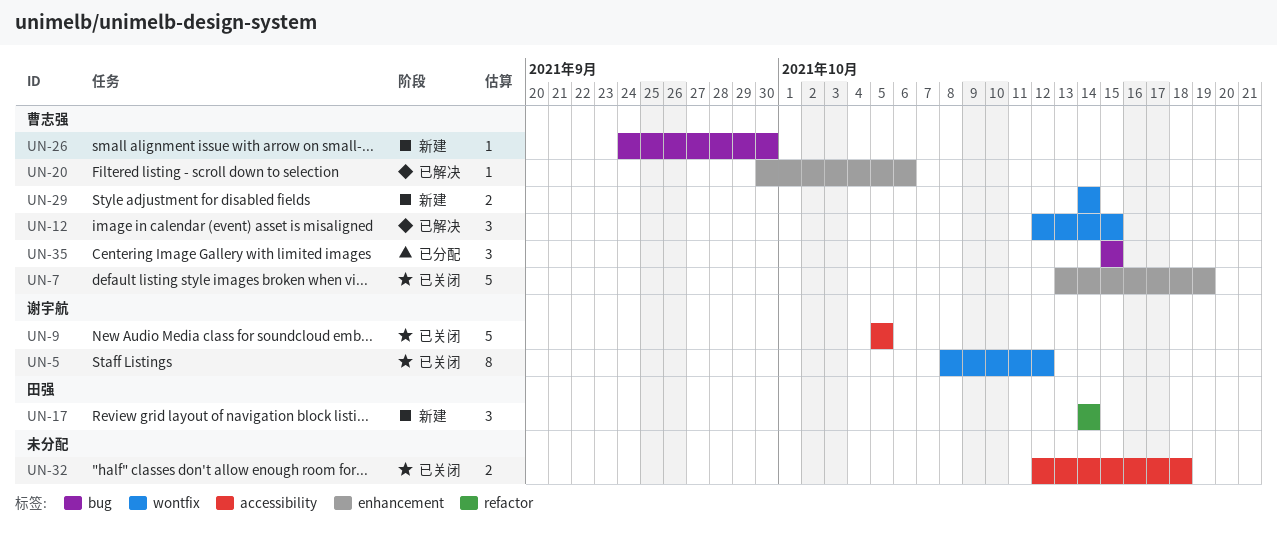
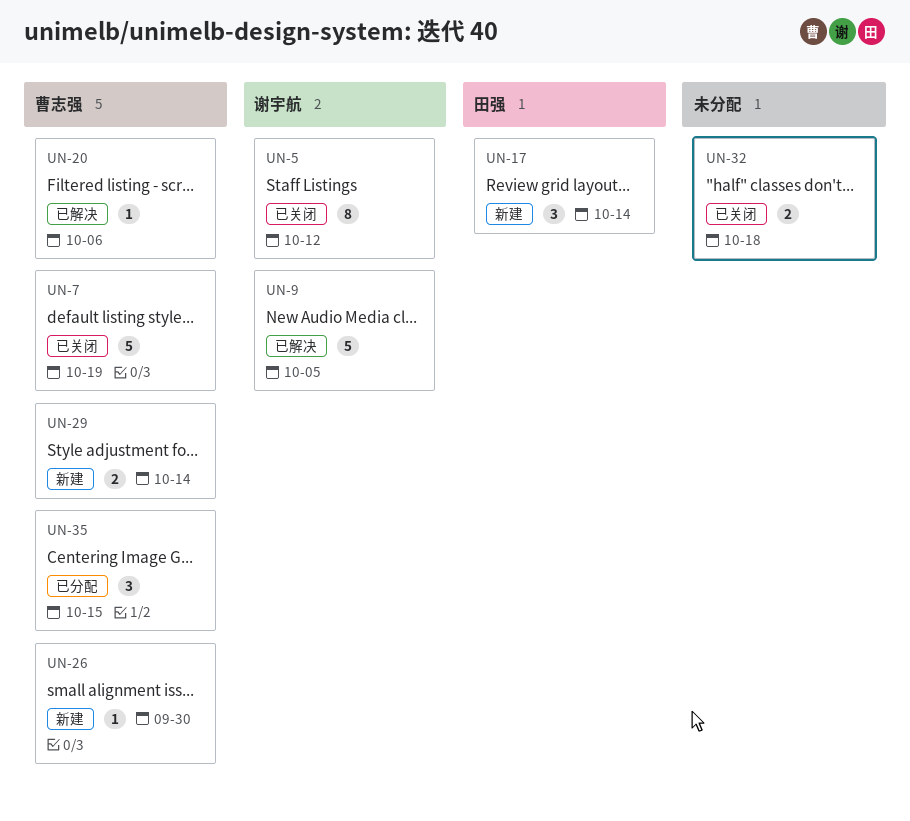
UN-9, status: 已关闭 -> 已解决
UN-12: present -> none

